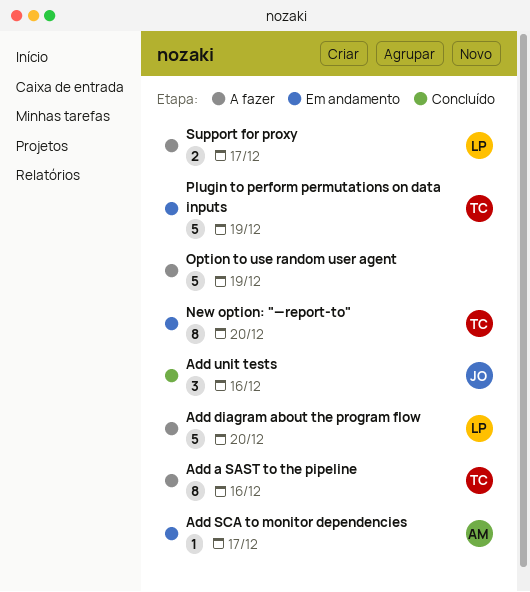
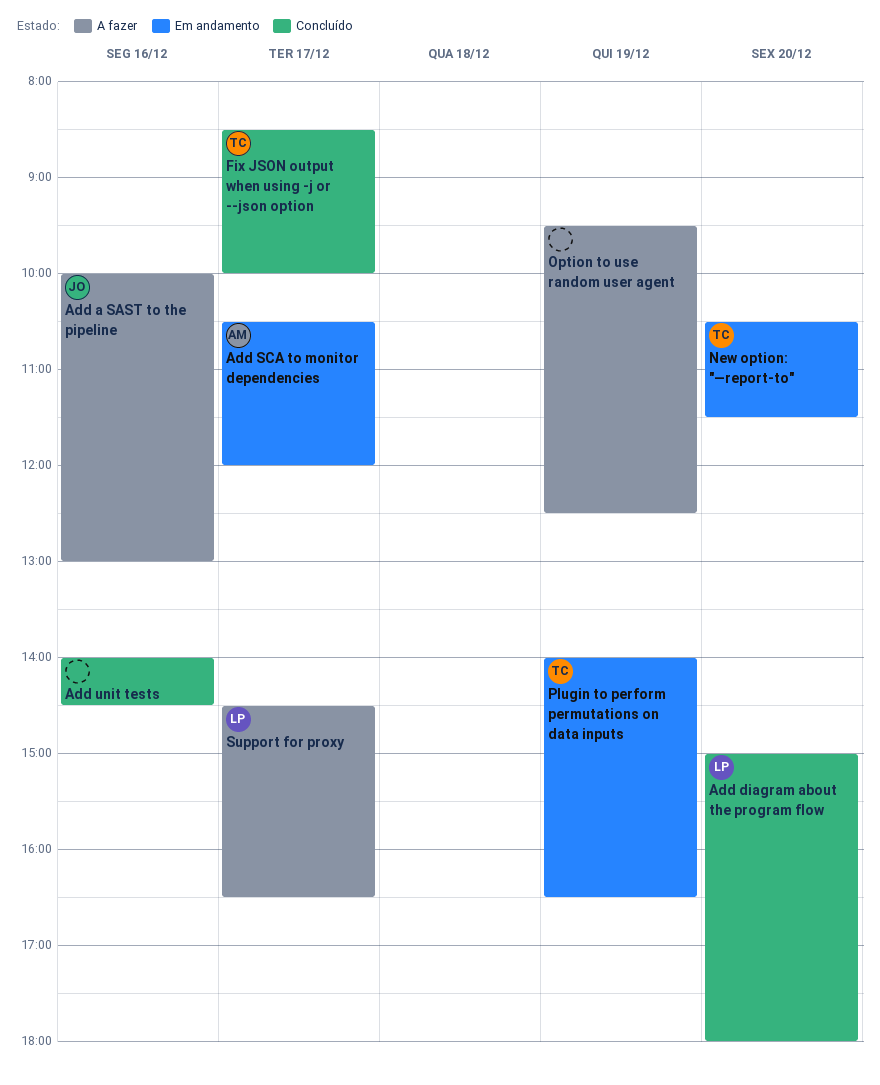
Add a SAST to the pipeline, owner: TC -> JO
Add diagram about the program flow, status: A fazer -> Concluído
Add unit tests, owner: JO -> none
Fix JSON output when using -j or --json option: none -> present

